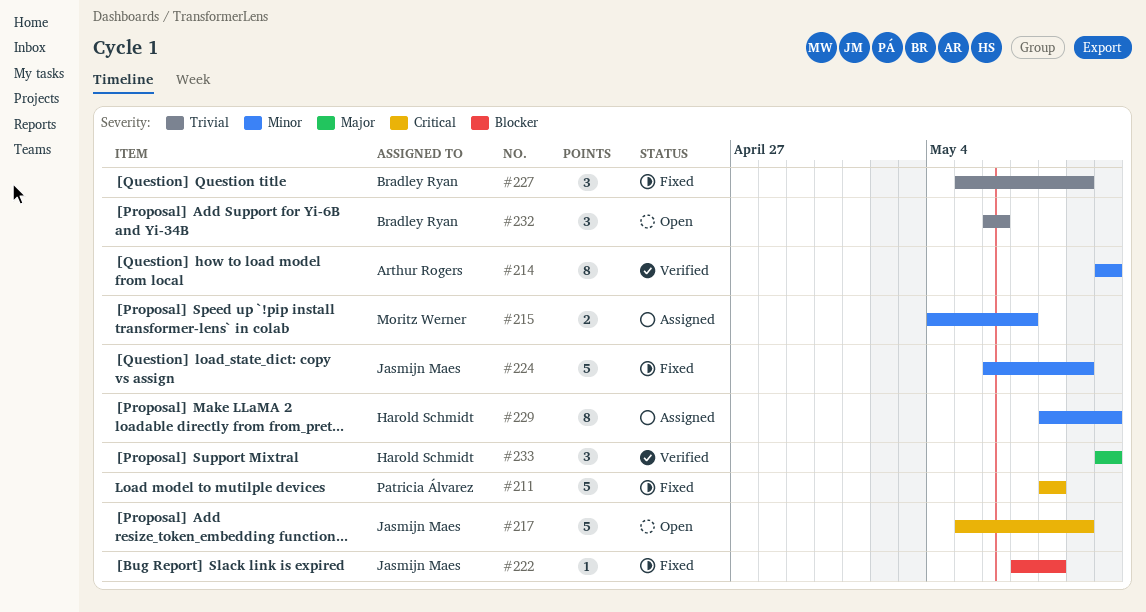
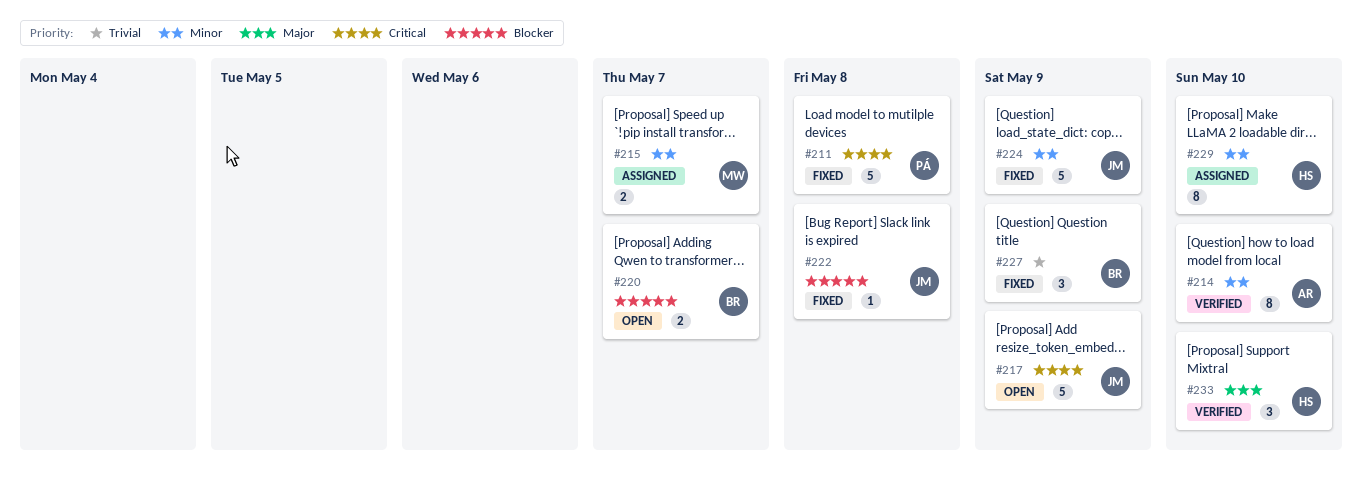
#220: none -> present
#232: present -> none

